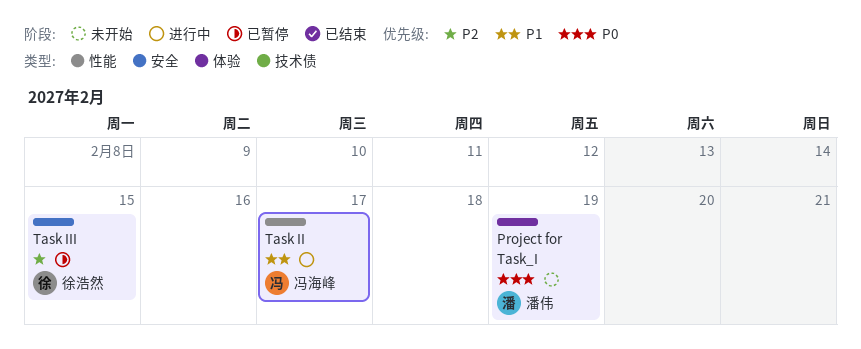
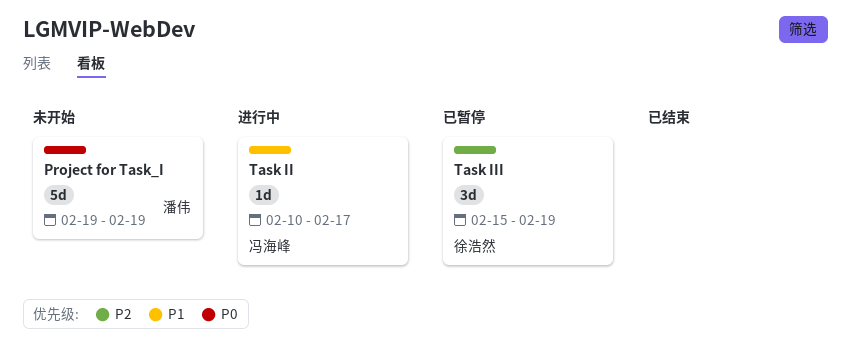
Task III, due: Feb 15 -> Feb 19

